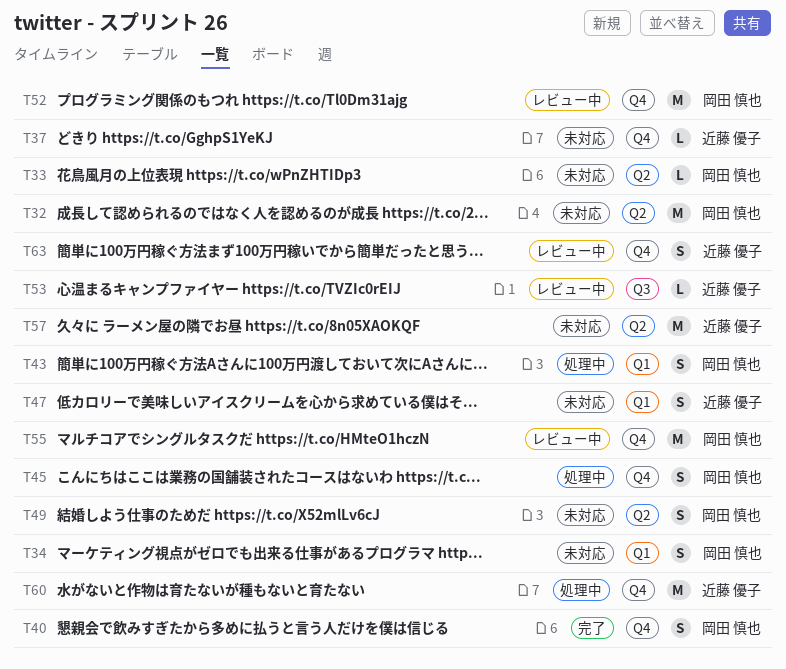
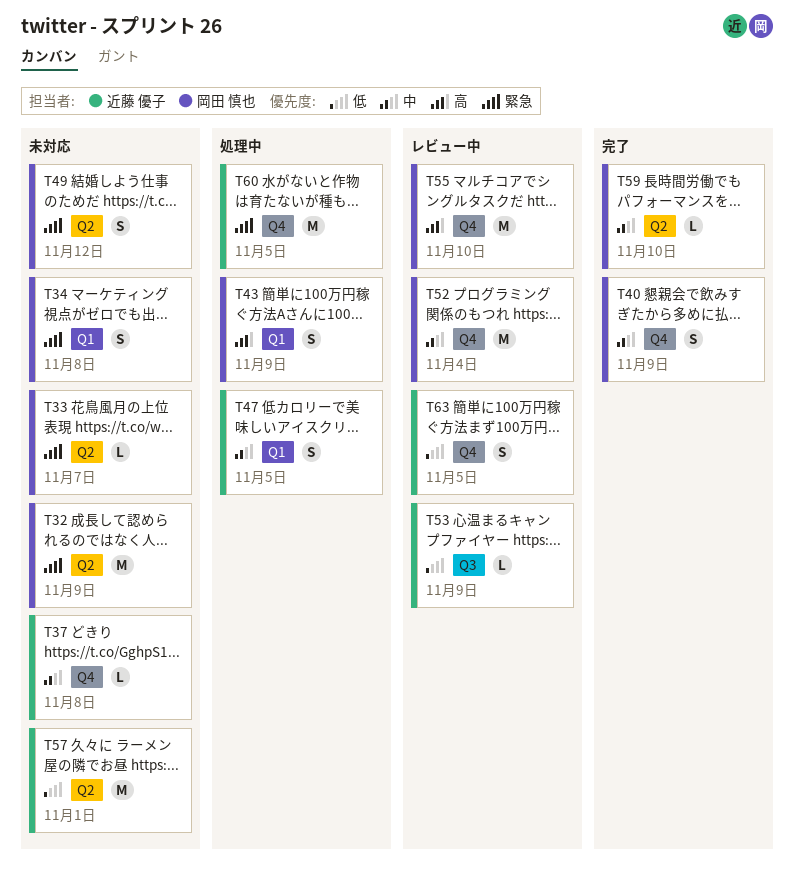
T45: present -> none
T47, status: 未対応 -> 処理中
T59: none -> present

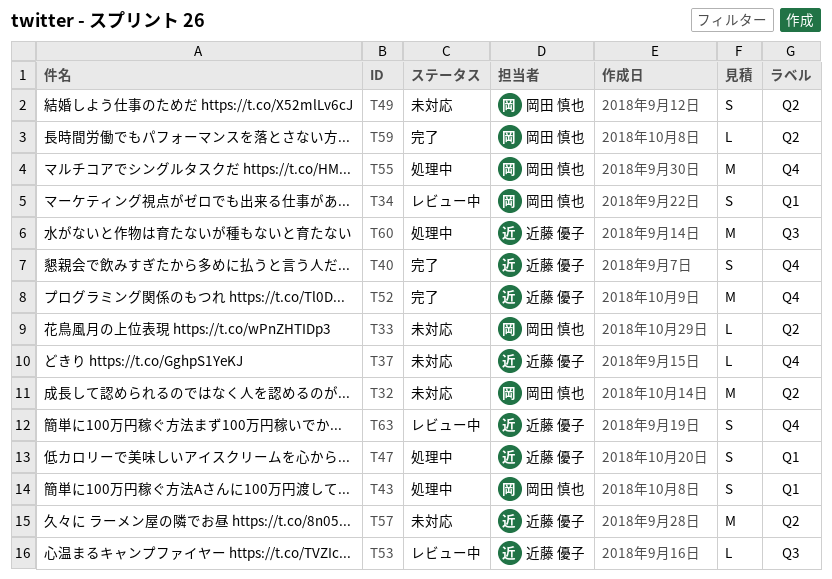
T34, status: 未対応 -> レビュー中
T40, owner: 岡田 慎也 -> 近藤 優子
T52, status: レビュー中 -> 完了
T52, owner: 岡田 慎也 -> 近藤 優子
T55, status: レビュー中 -> 処理中
T60, label: Q4 -> Q3

